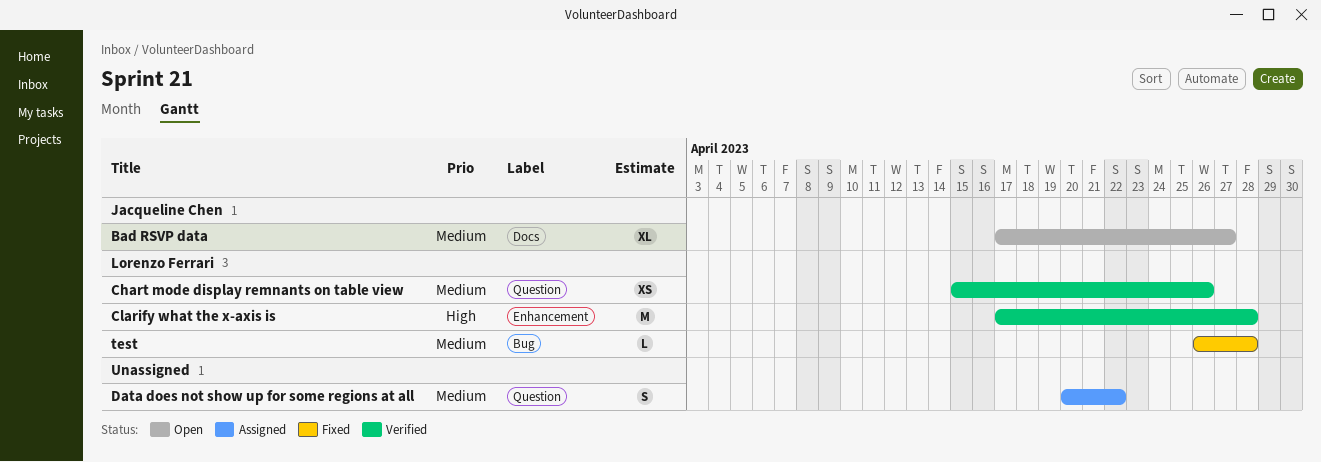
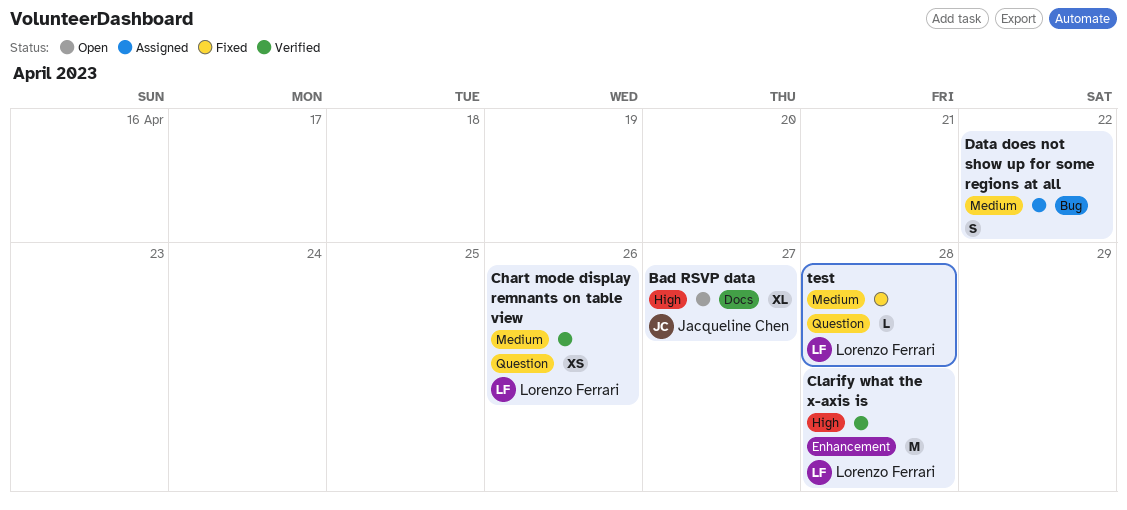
Bad RSVP data, priority: Medium -> High
Data does not show up for some regions at all, label: Question -> Bug
test, label: Bug -> Question

